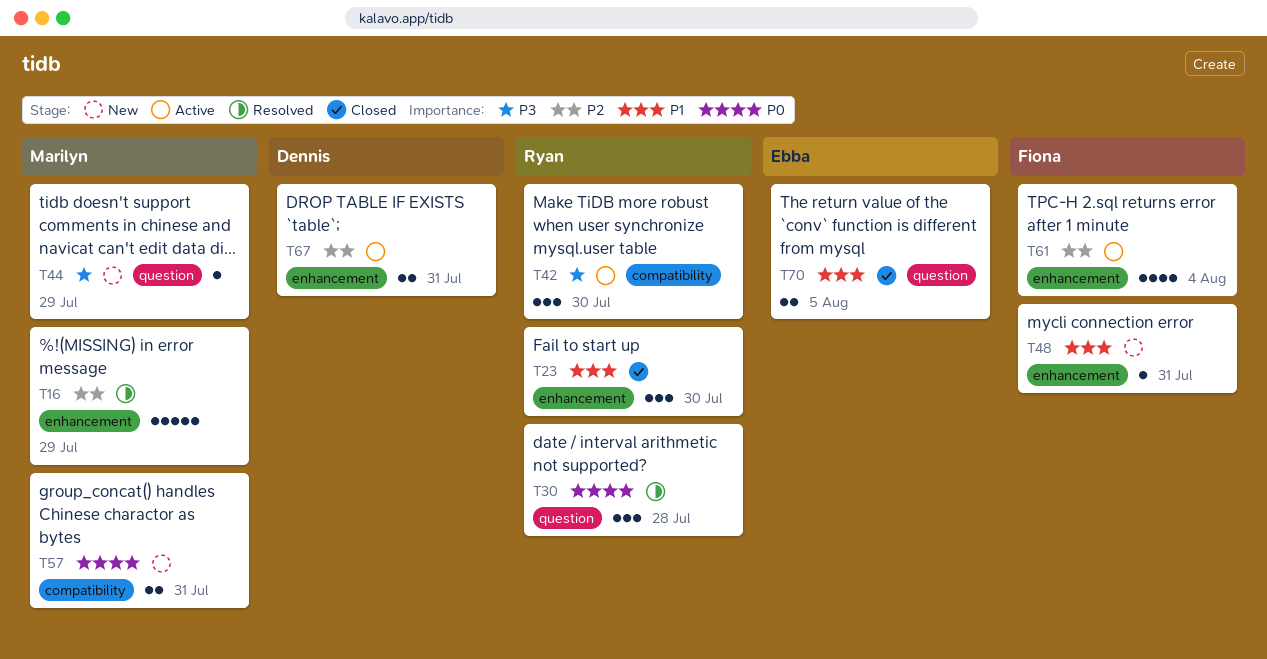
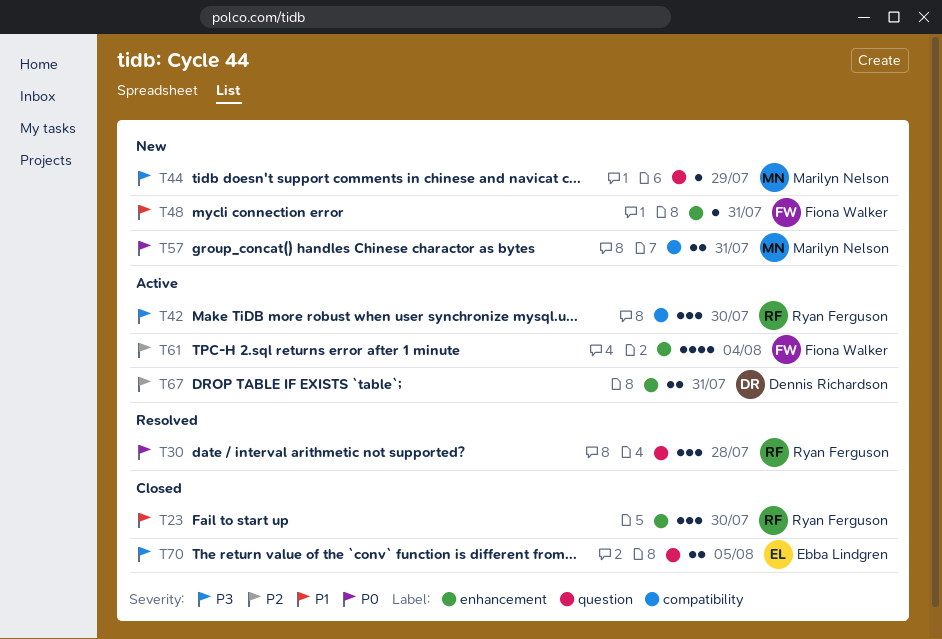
T16: present -> none
T70, priority: P1 -> P3

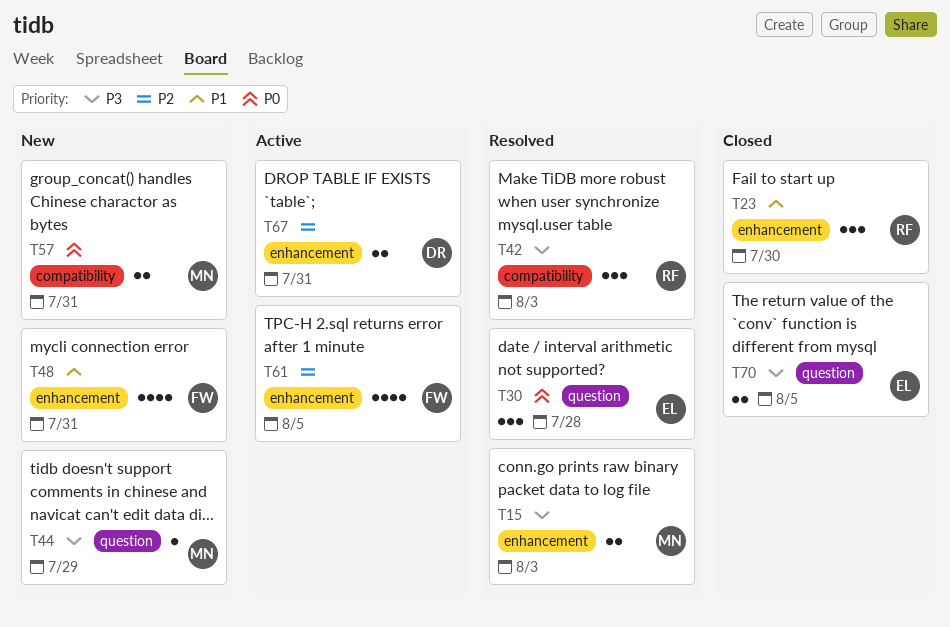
T15: none -> present
T30, owner: Ryan Ferguson -> Ebba Lindgren
T42, status: Active -> Resolved
T42, due: Jul 30 -> Aug 3
T48, estimate: 1 -> 4
T61, due: Aug 4 -> Aug 5

